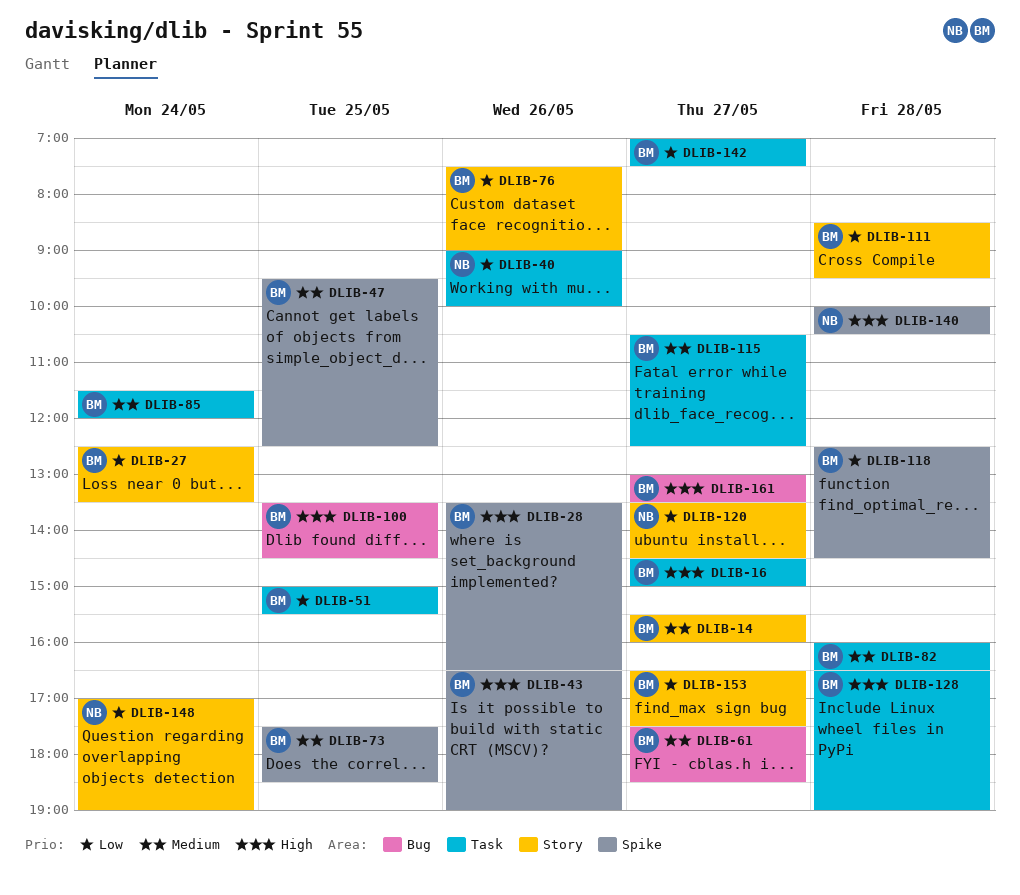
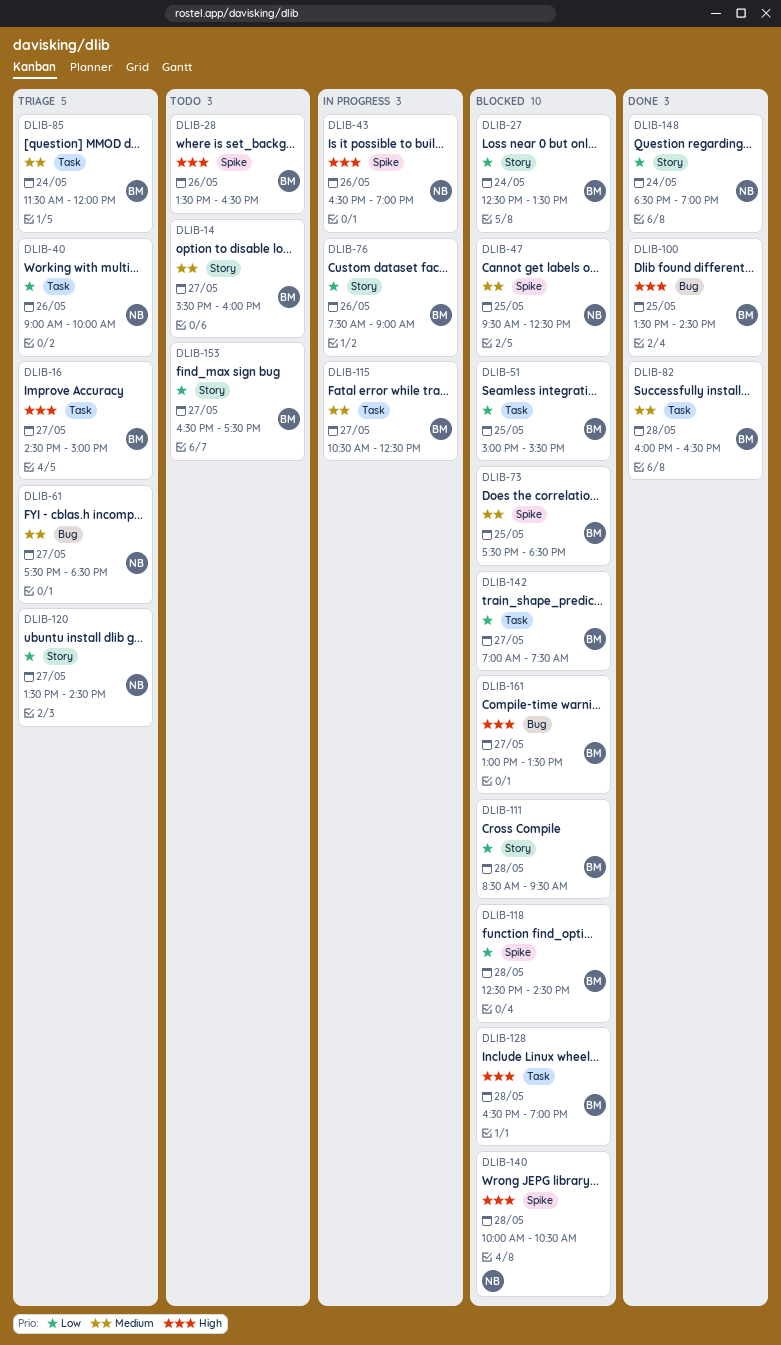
DLIB-43, owner: BM -> NB
DLIB-47, owner: BM -> NB
DLIB-61, owner: BM -> NB
DLIB-148, begins: 17:00 -> 18:30

